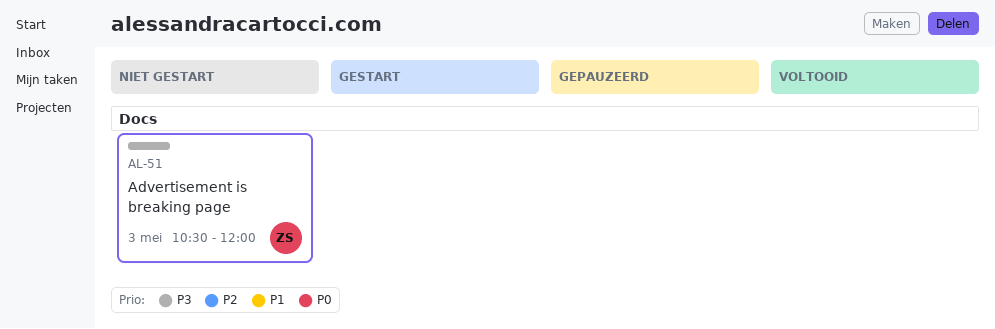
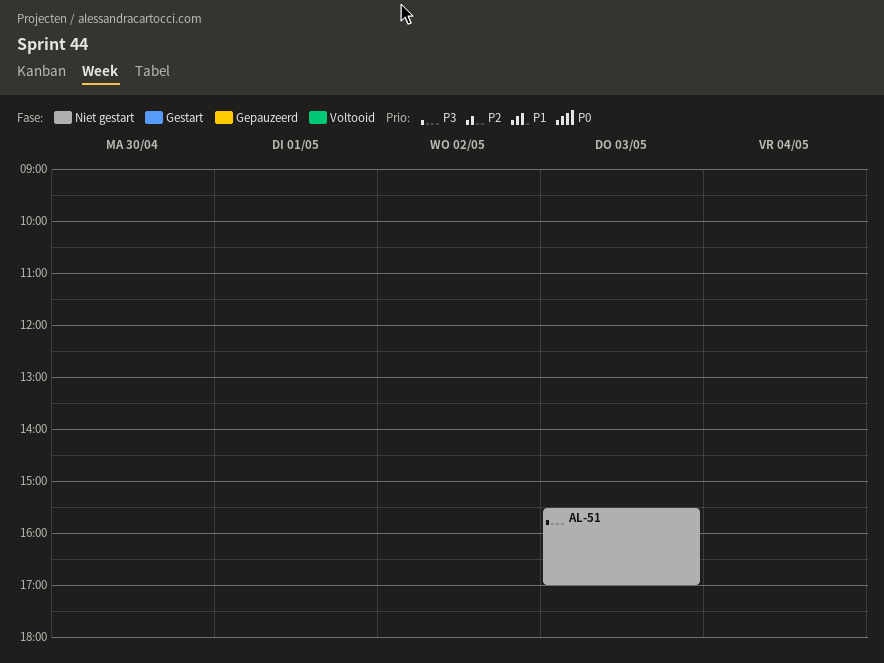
AL-51, begins: 10:30 -> 15:30
AL-51, ends: 12:00 -> 17:00

